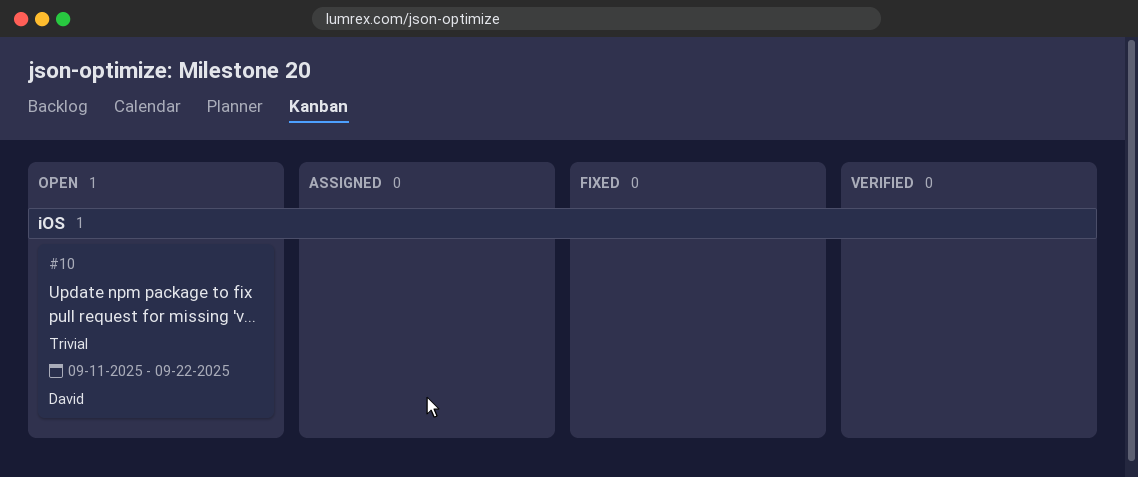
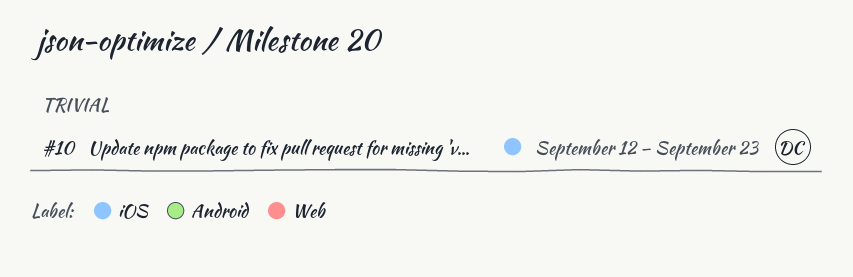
#10, start: Sep 11 -> Sep 12
#10, due: Sep 22 -> Sep 23

